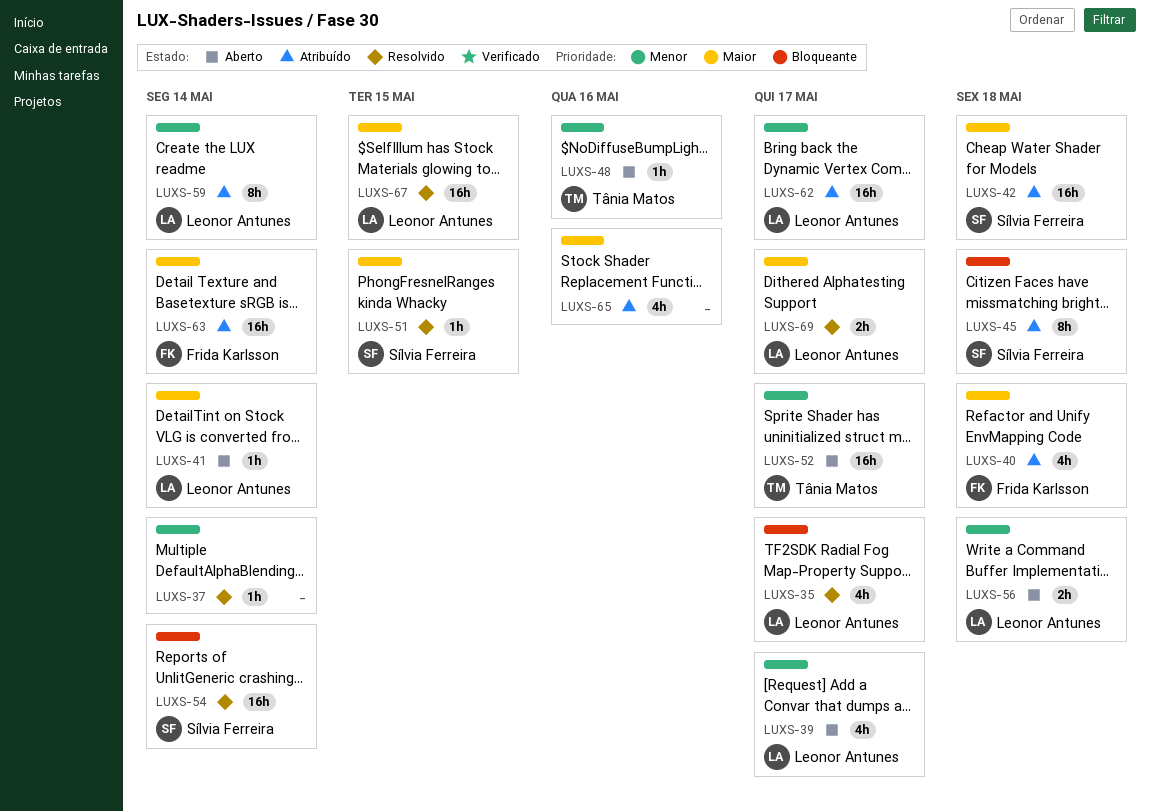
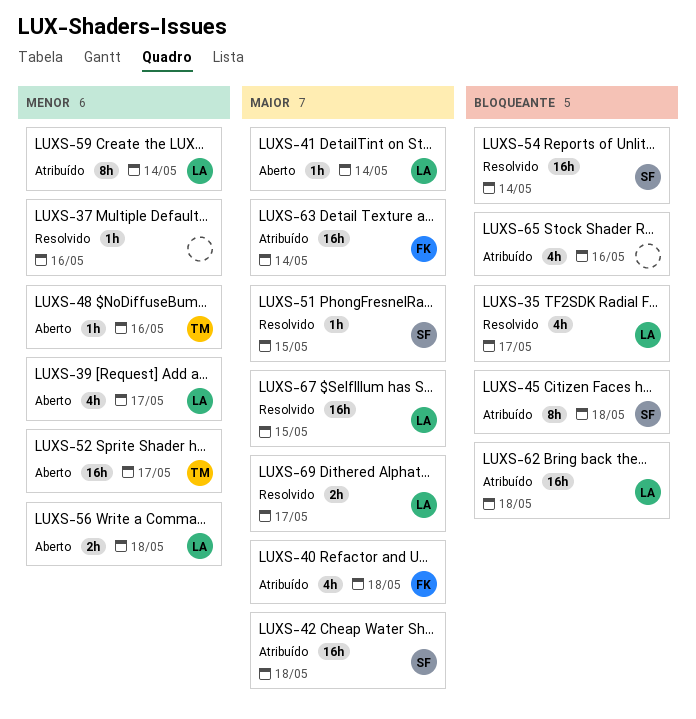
LUXS-37, due: May 14 -> May 16
LUXS-62, priority: Menor -> Bloqueante
LUXS-62, due: May 17 -> May 18
LUXS-65, priority: Maior -> Bloqueante

